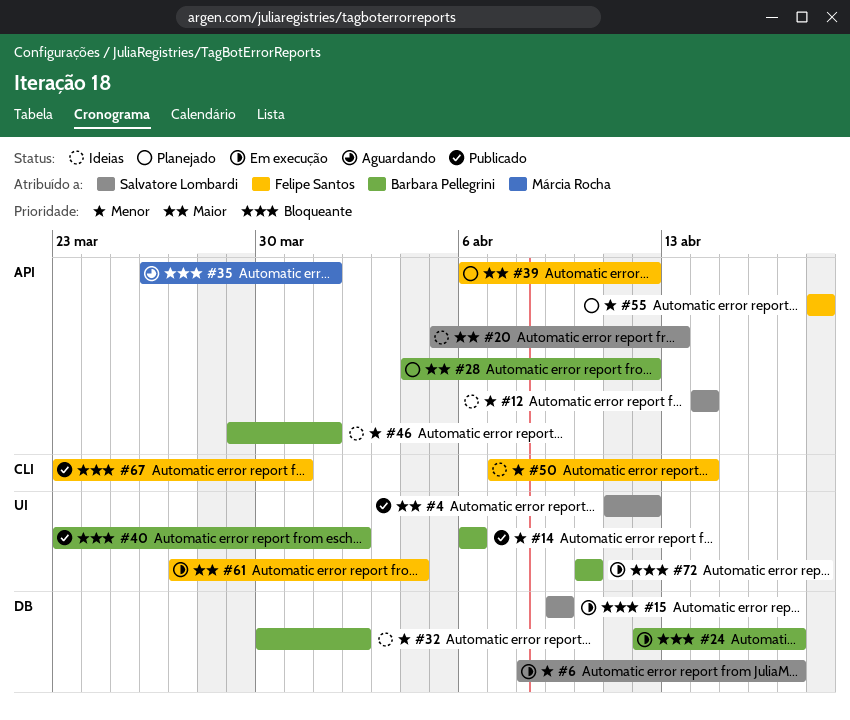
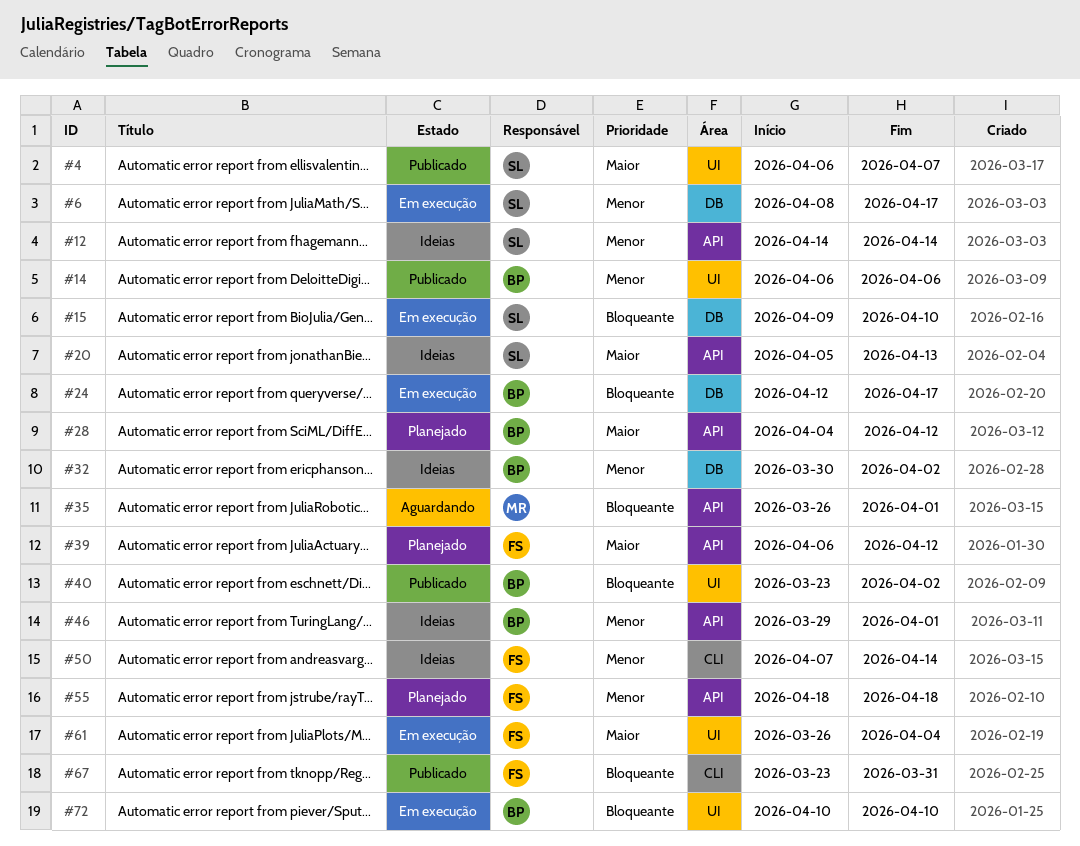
#4, start: Apr 11 -> Apr 6
#4, due: Apr 12 -> Apr 7
#15, due: Apr 9 -> Apr 10
#61, start: Mar 27 -> Mar 26

